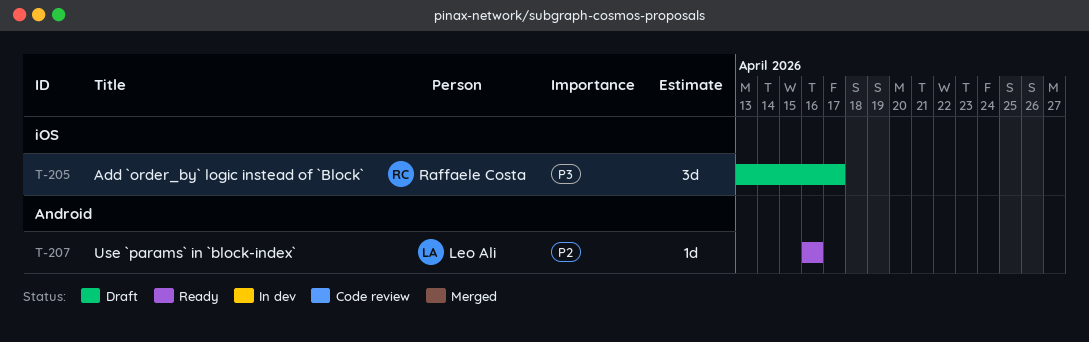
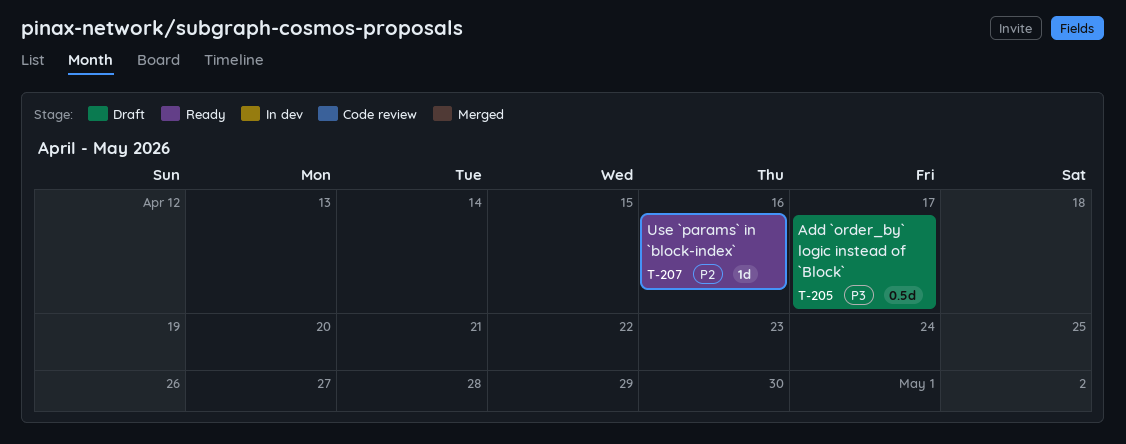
T-205, estimate: 3d -> 0.5d

